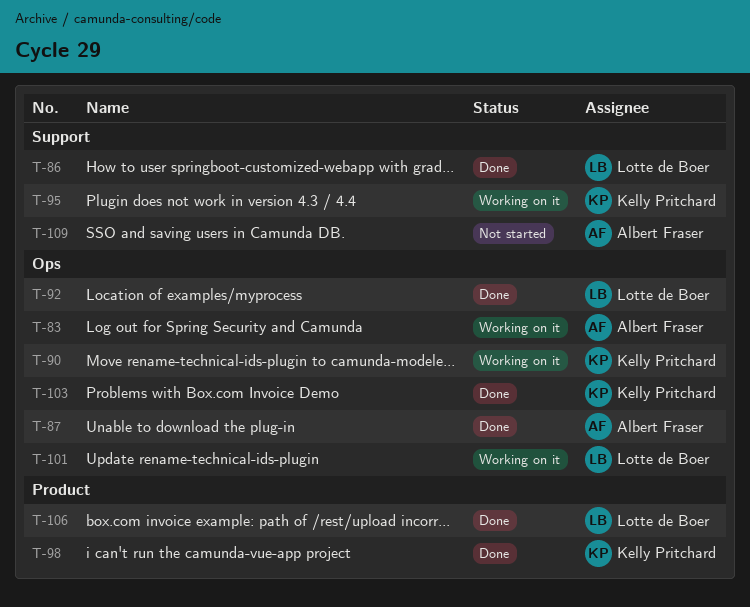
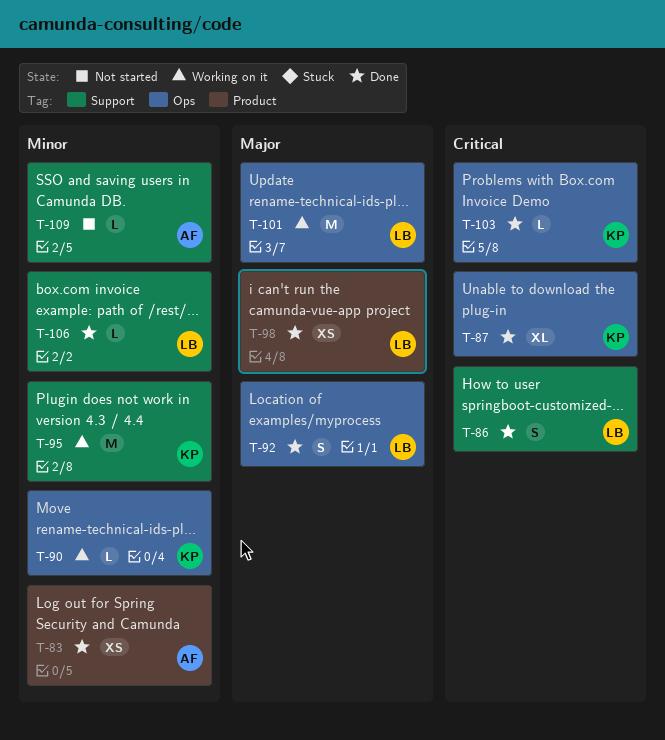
T-83, status: Working on it -> Done
T-83, label: Ops -> Product
T-87, owner: Albert Fraser -> Kelly Pritchard
T-98, owner: Kelly Pritchard -> Lotte de Boer
T-106, label: Product -> Support

